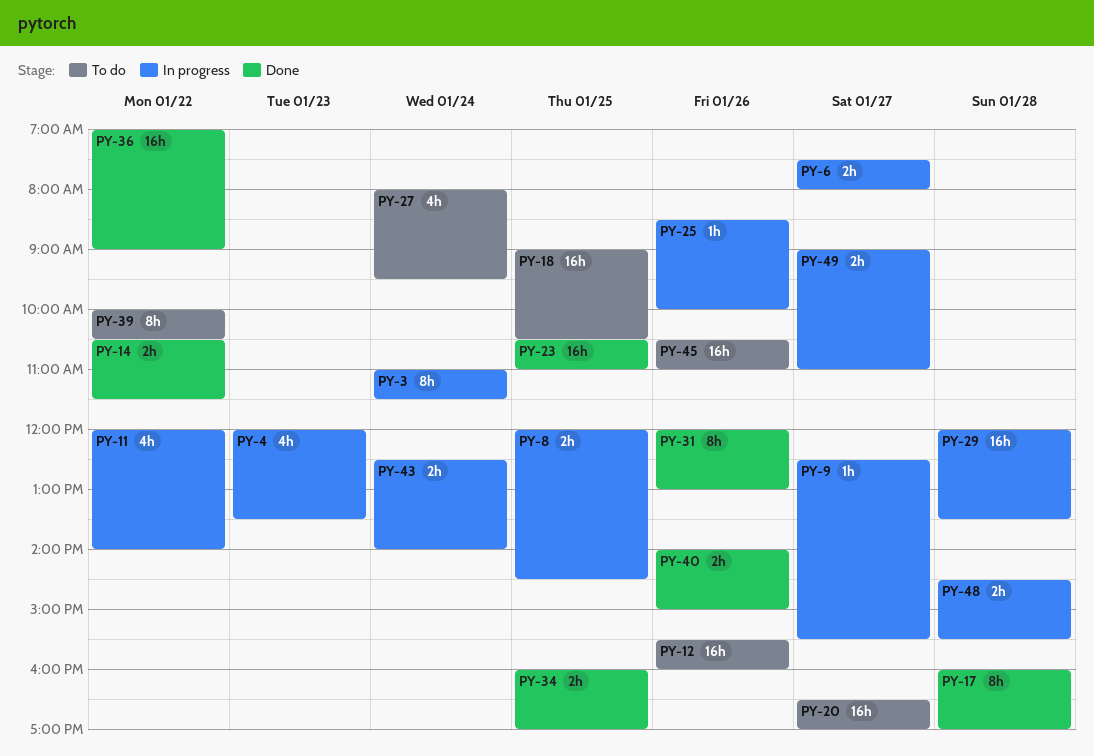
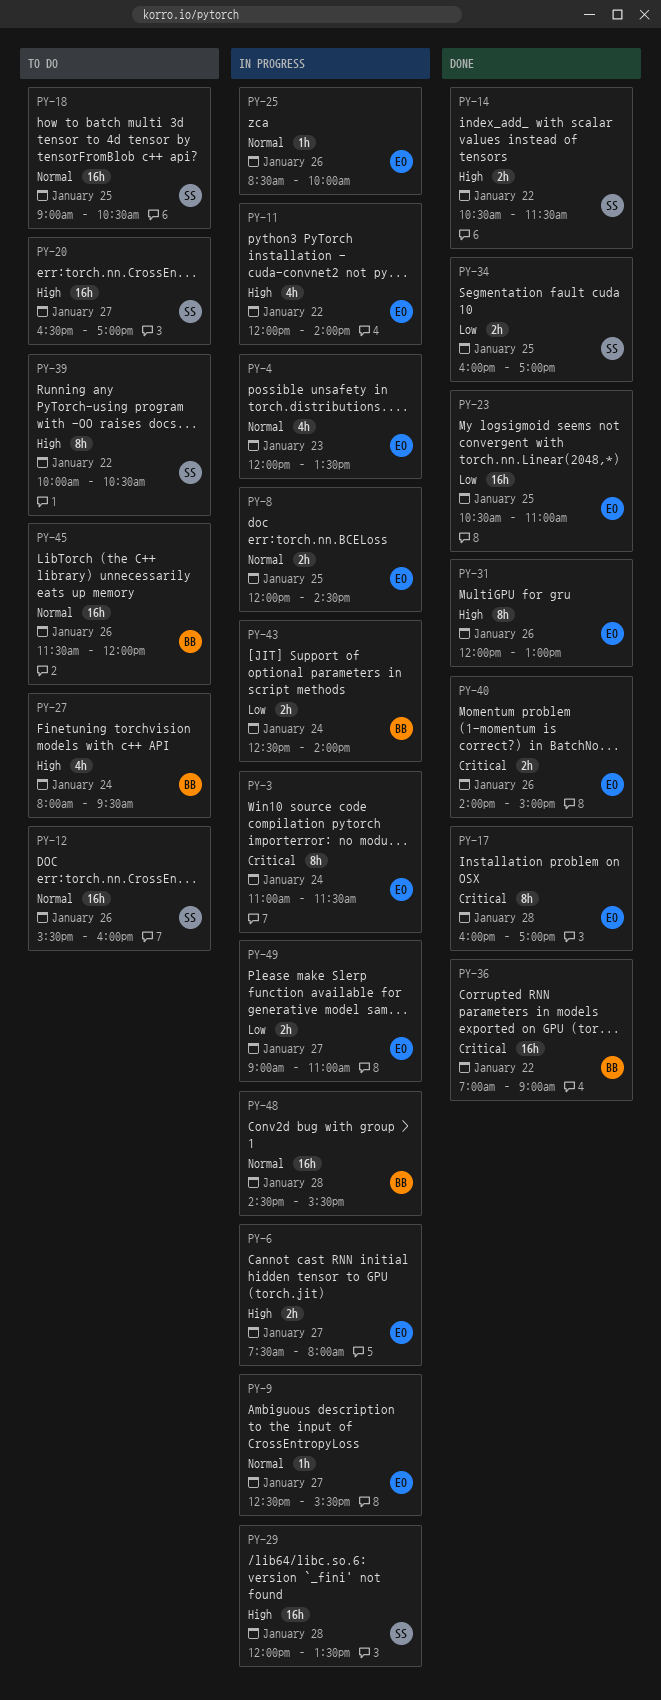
PY-45, begins: 10:30 -> 11:30
PY-45, ends: 11:00 -> 12:00
PY-48, estimate: 2h -> 16h

